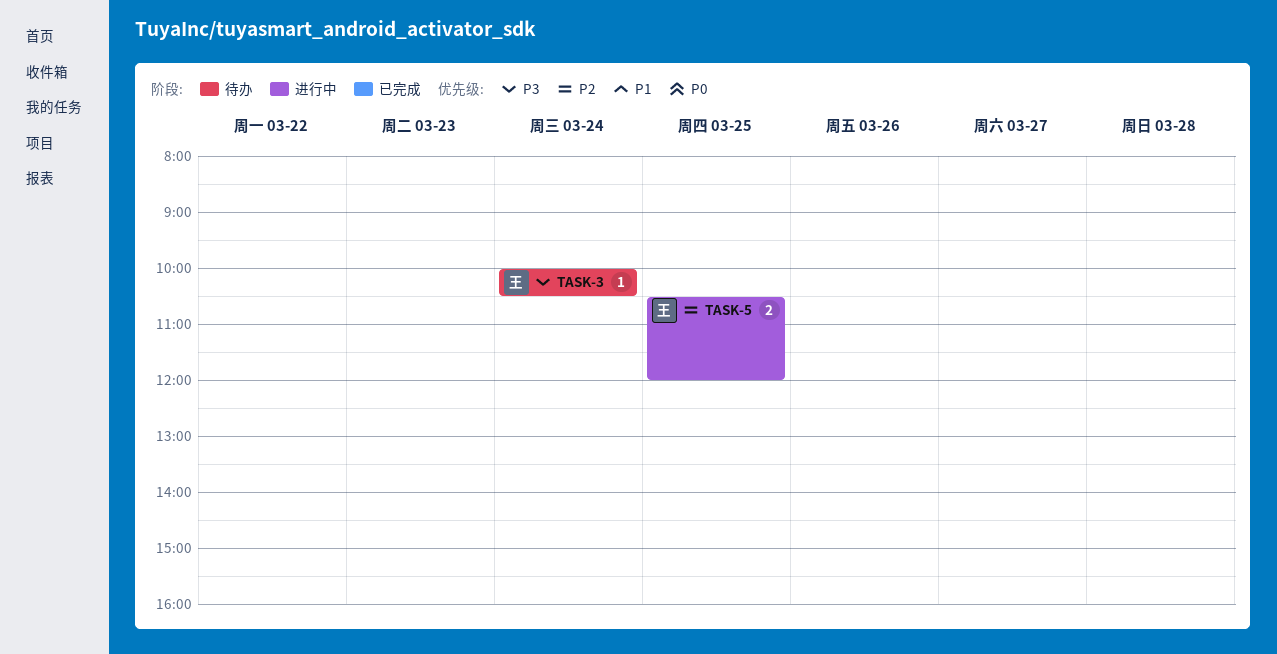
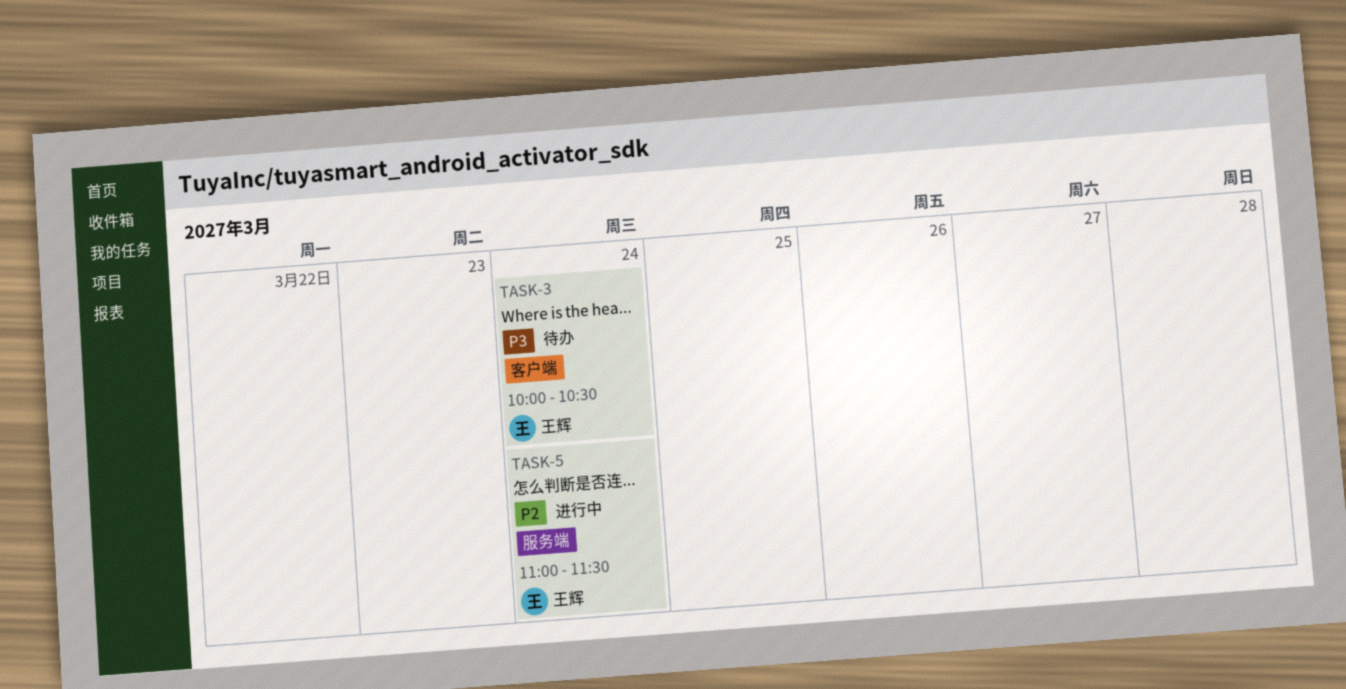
TASK-5, day: Mar 25 -> Mar 24
TASK-5, begins: 10:30 -> 11:00
TASK-5, ends: 12:00 -> 11:30

